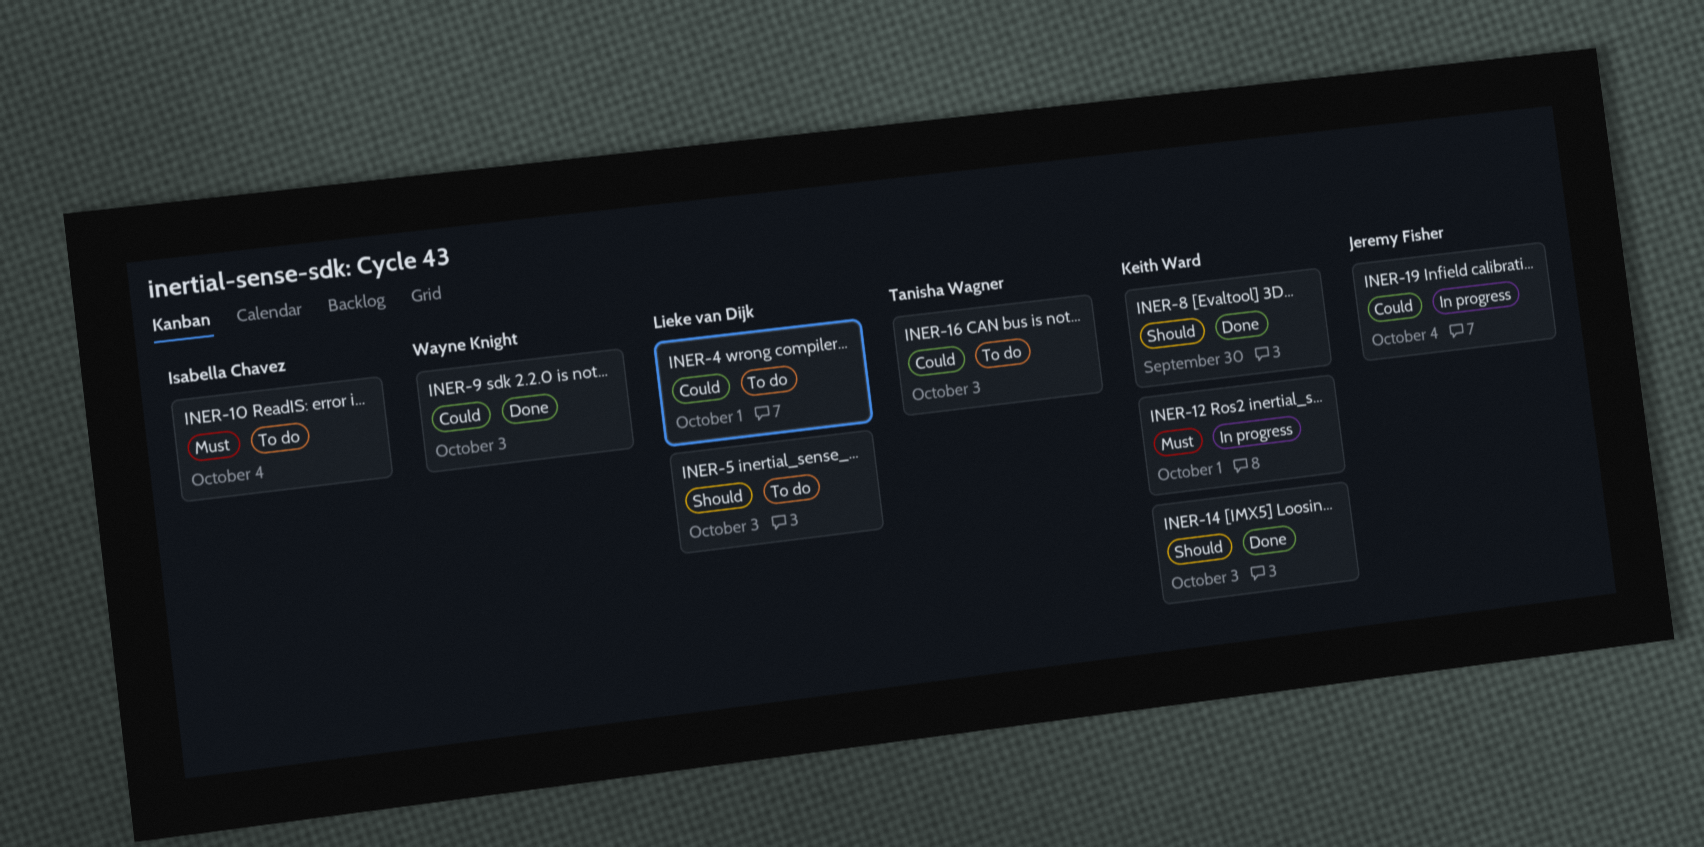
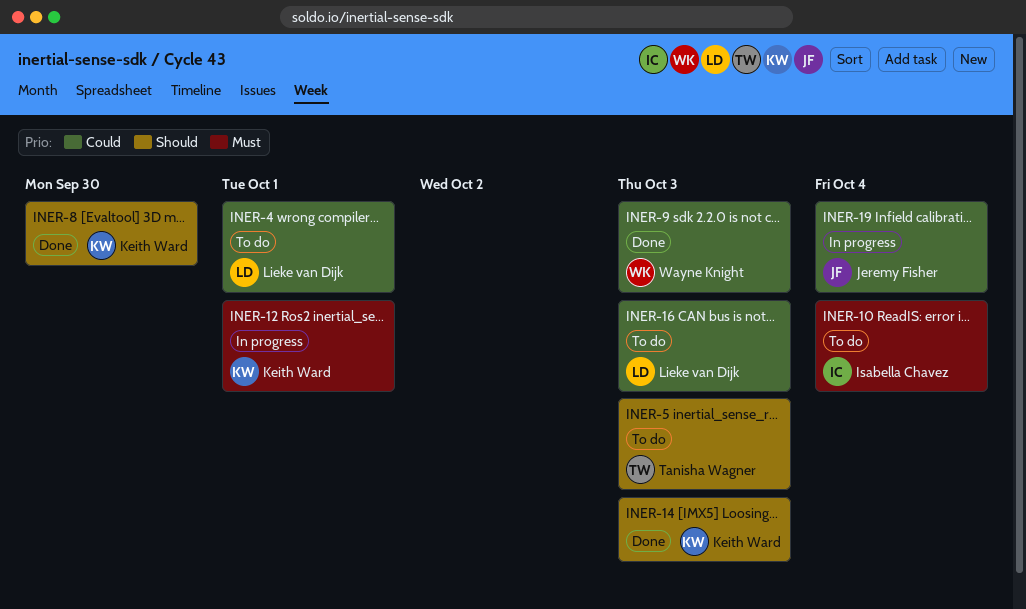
INER-5, owner: Lieke van Dijk -> Tanisha Wagner
INER-16, owner: Tanisha Wagner -> Lieke van Dijk

